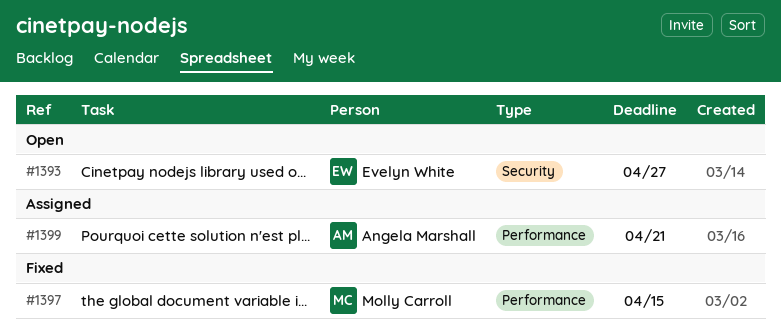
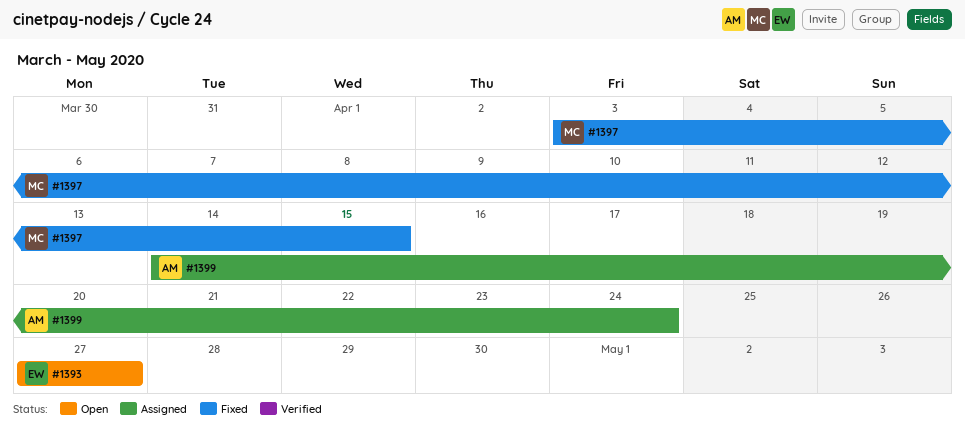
#1399, due: Apr 21 -> Apr 24

